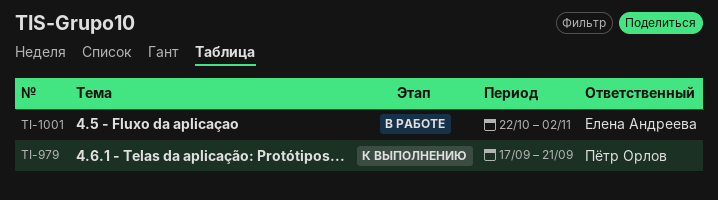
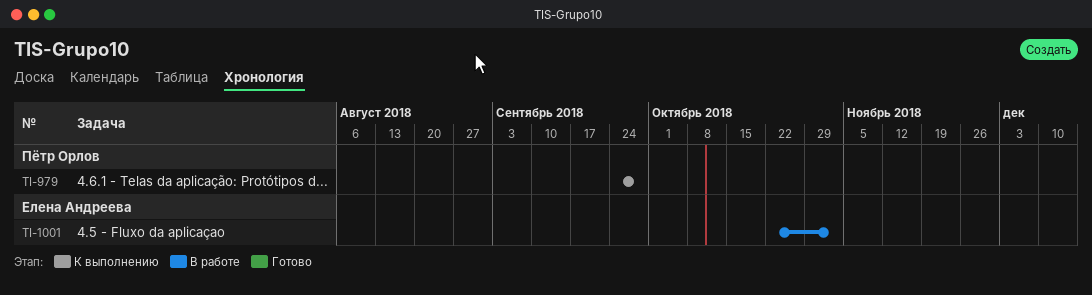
TI-979, start: Sep 17 -> Sep 24
TI-979, due: Sep 21 -> Sep 28

